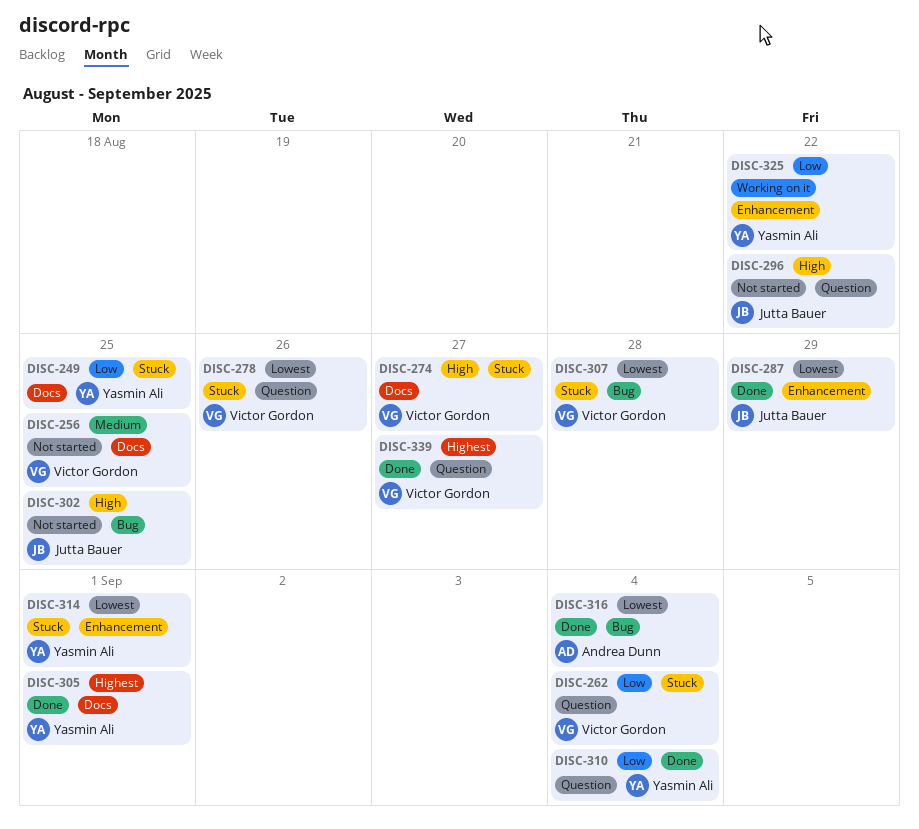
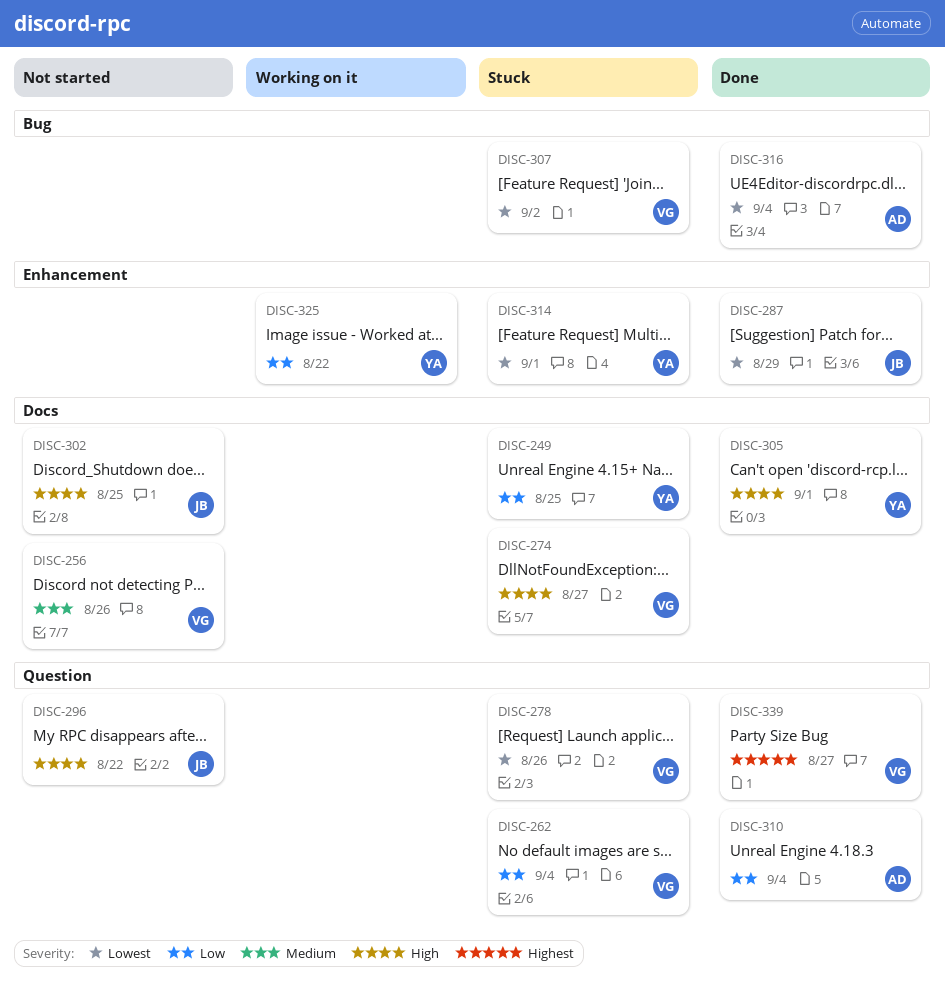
DISC-256, due: Aug 25 -> Aug 26
DISC-302, label: Bug -> Docs
DISC-305, priority: Highest -> High
DISC-307, due: Aug 28 -> Sep 2
DISC-310, owner: Yasmin Ali -> Andrea Dunn

